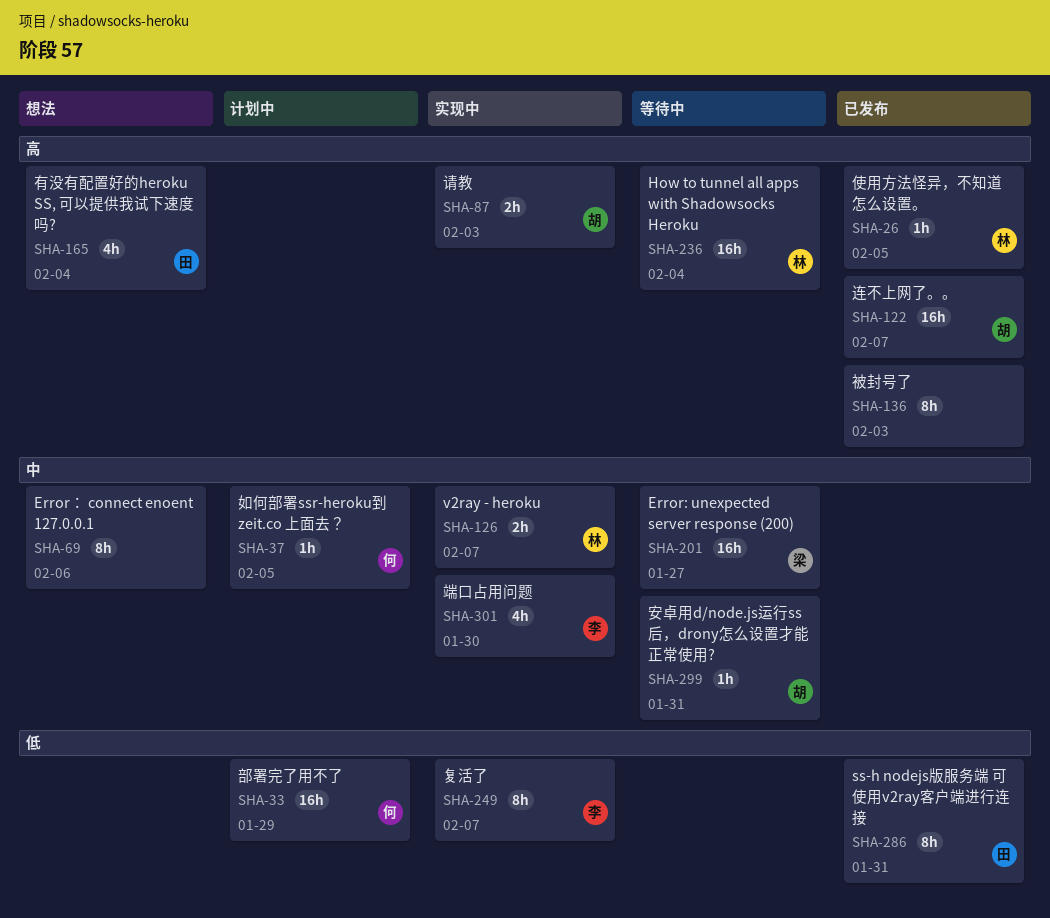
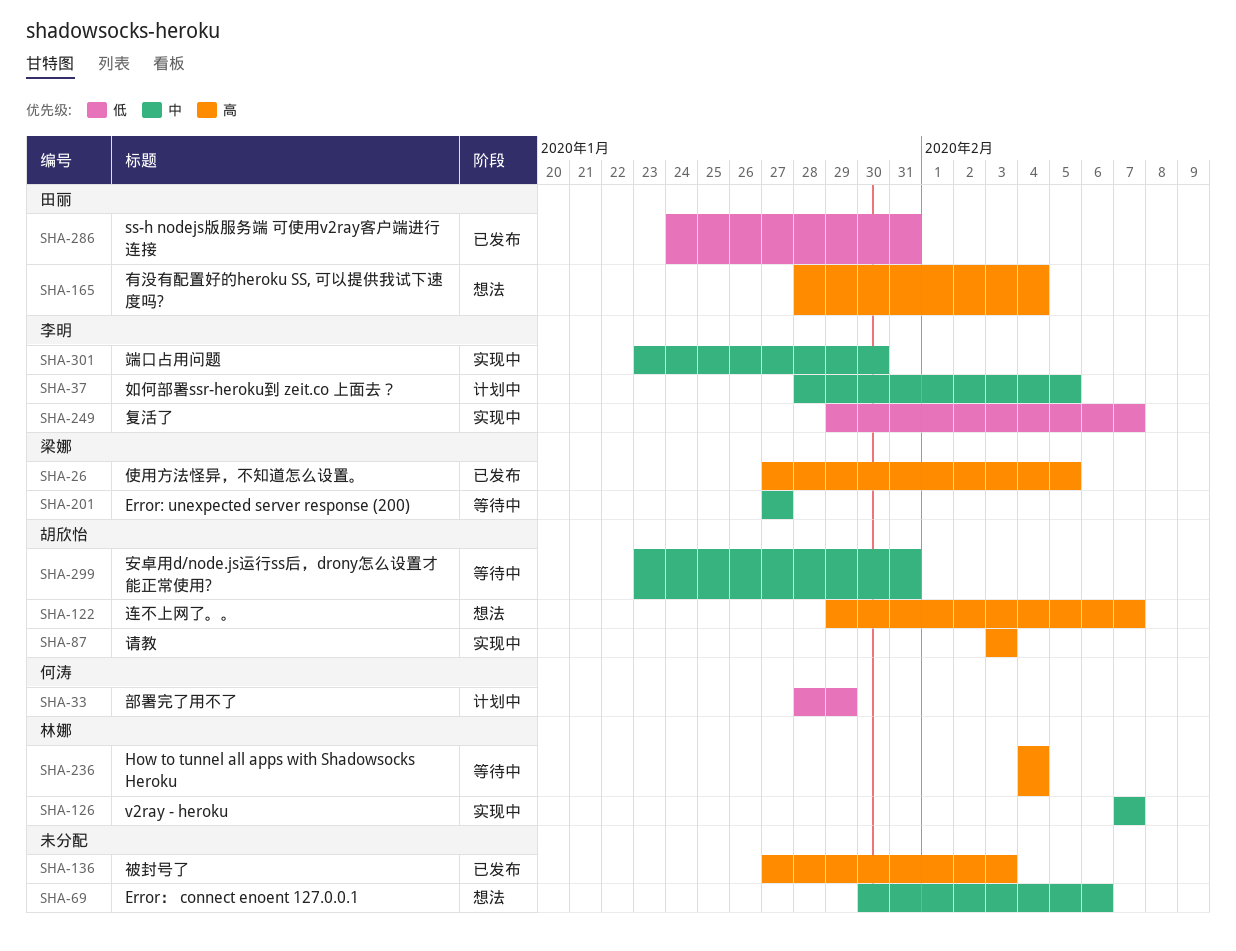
SHA-26, owner: 林娜 -> 梁娜
SHA-37, owner: 何涛 -> 李明
SHA-122, status: 已发布 -> 想法

